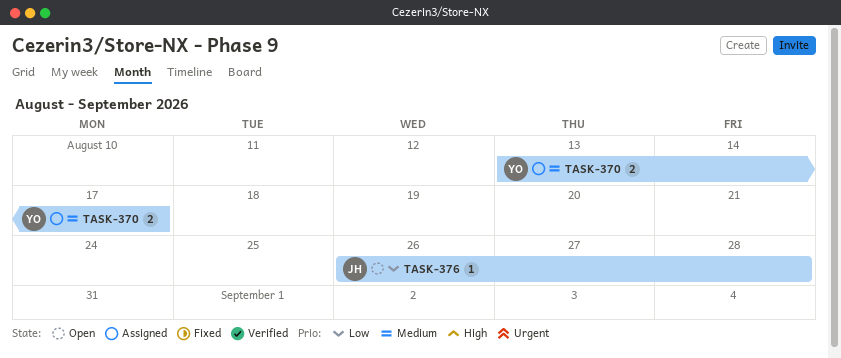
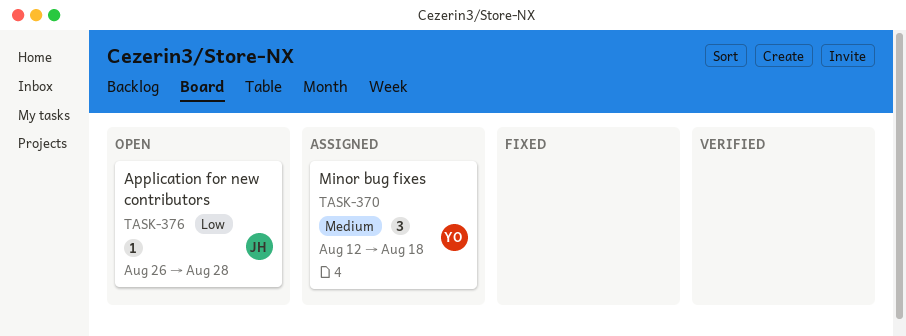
TASK-370, estimate: 2 -> 3
TASK-370, start: Aug 13 -> Aug 12
TASK-370, due: Aug 17 -> Aug 18

